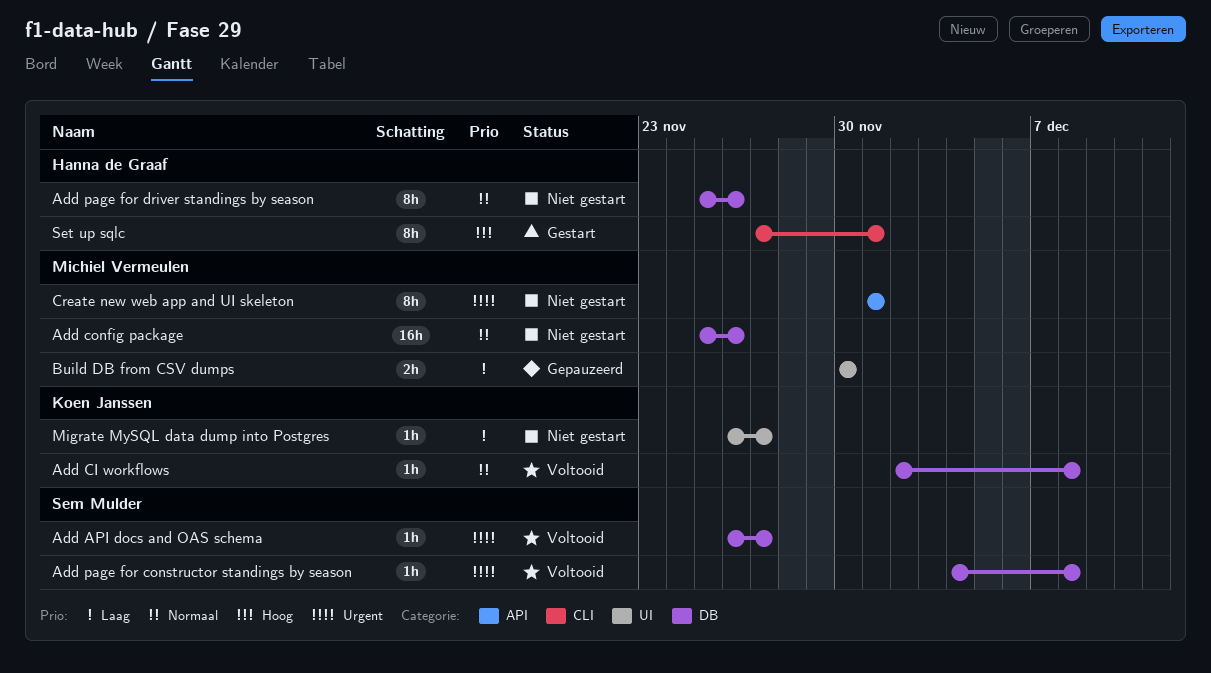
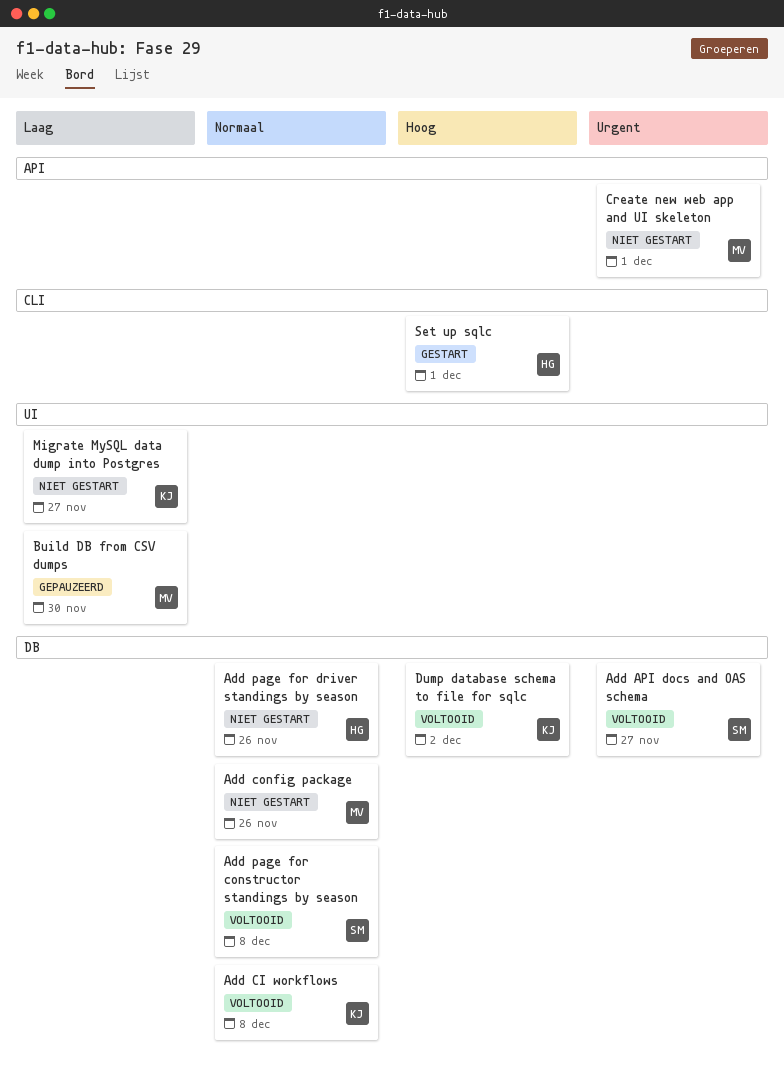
Add page for constructor standings by season, priority: Urgent -> Normaal
Dump database schema to file for sqlc: none -> present

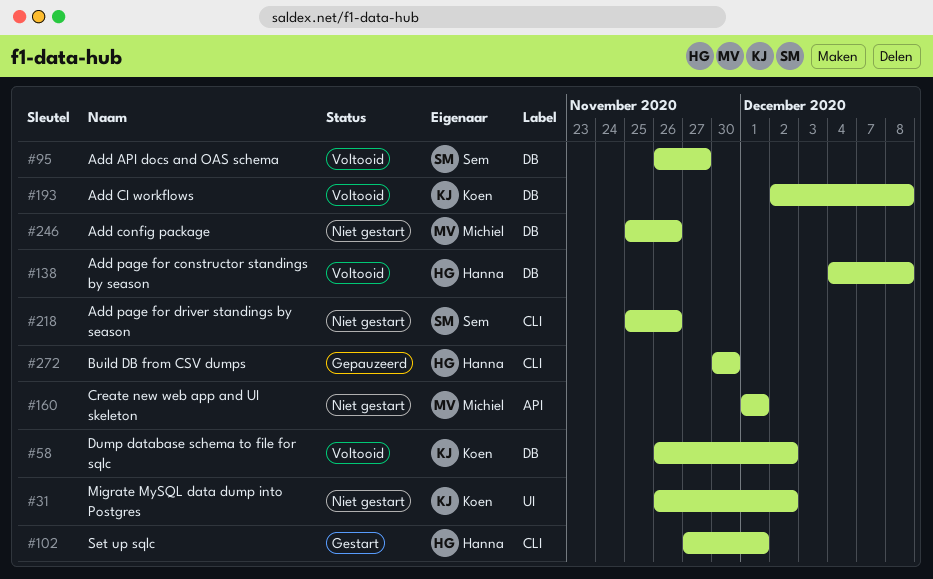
Add page for constructor standings by season, owner: Sem -> Hanna
Add page for driver standings by season, owner: Hanna -> Sem
Add page for driver standings by season, label: DB -> CLI
Build DB from CSV dumps, owner: Michiel -> Hanna
Build DB from CSV dumps, label: UI -> CLI
Migrate MySQL data dump into Postgres, due: Nov 27 -> Dec 2

